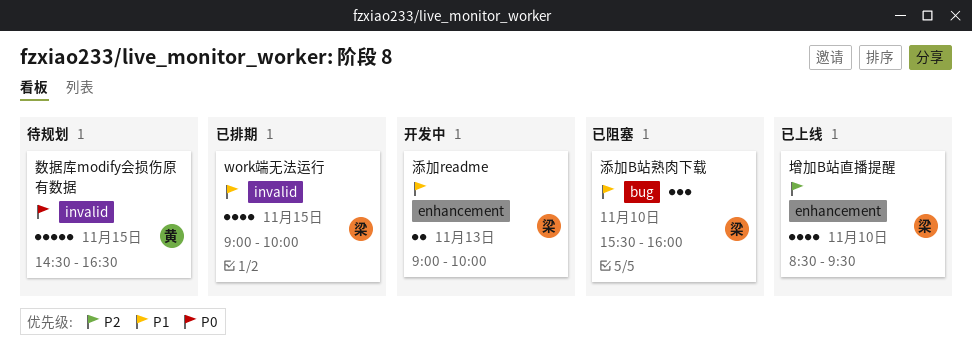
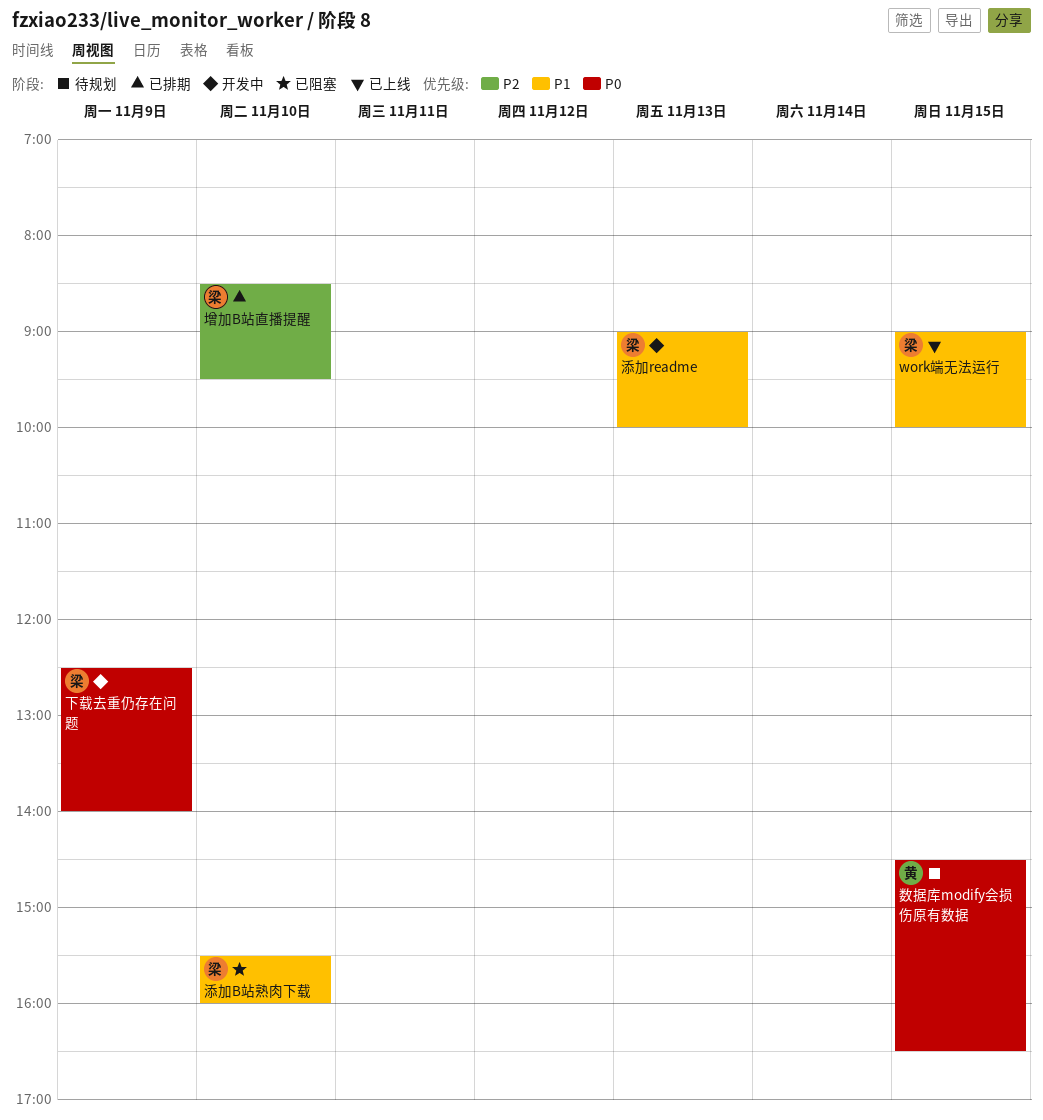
work端无法运行, status: 已排期 -> 已上线
下载去重仍存在问题: none -> present
增加B站直播提醒, status: 已上线 -> 已排期

